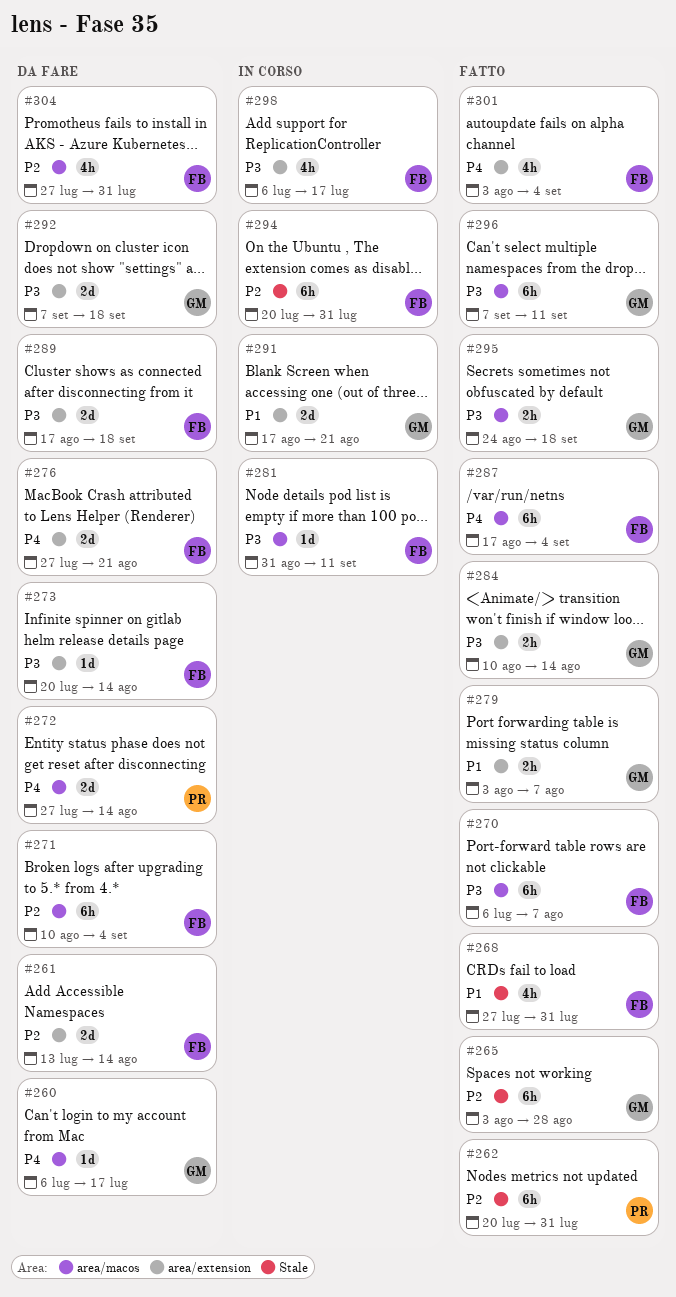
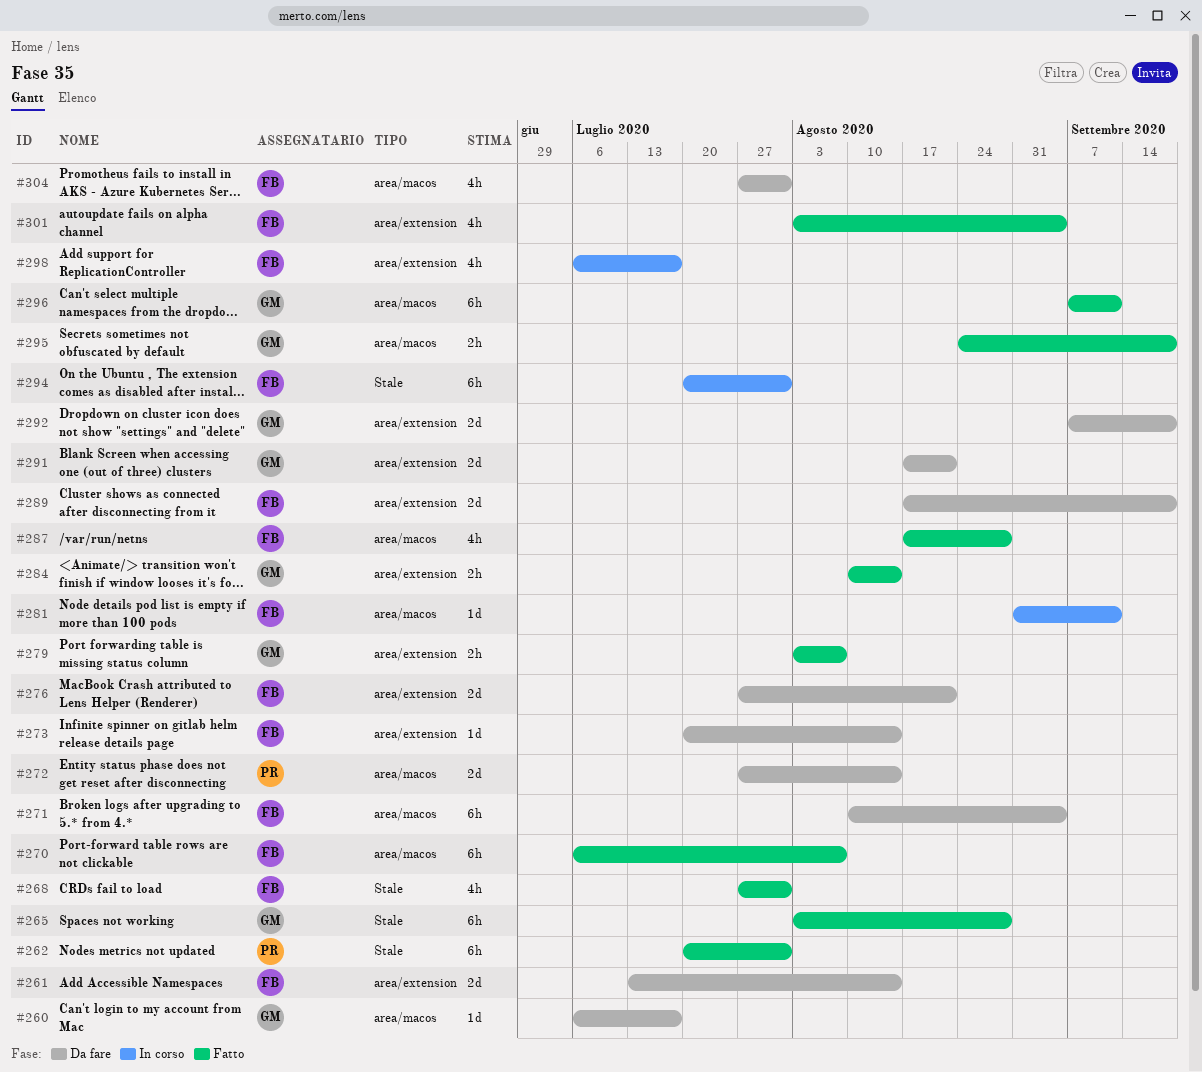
#287, estimate: 6h -> 4h
#287, due: Sep 4 -> Aug 28
#291, status: In corso -> Da fare

